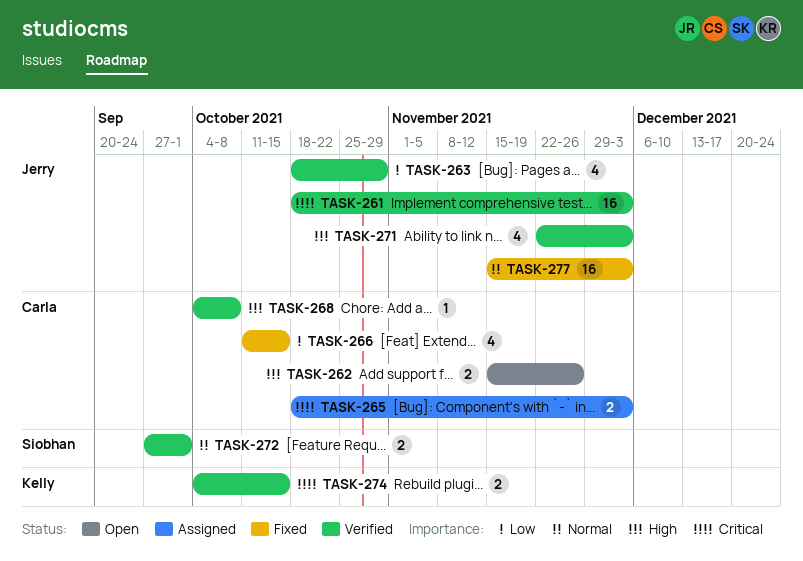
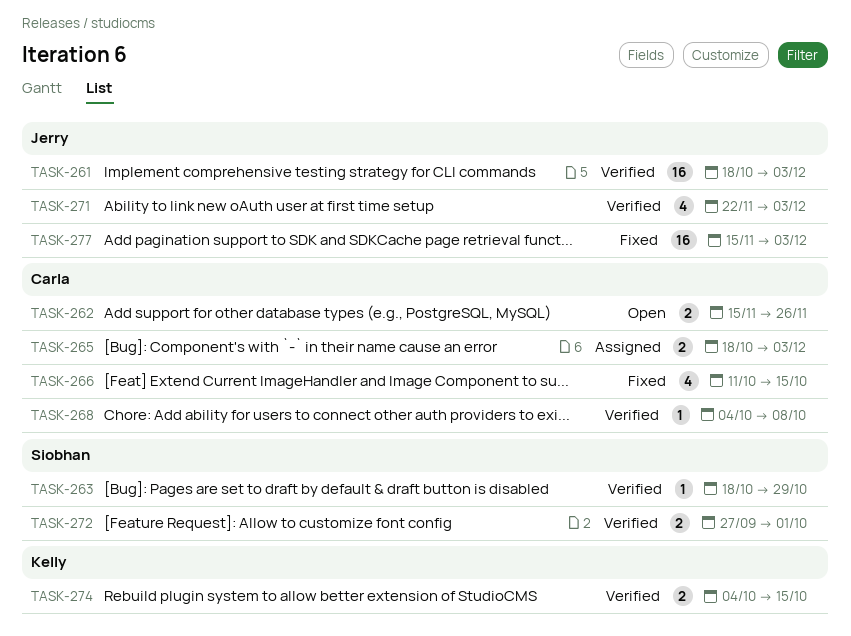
TASK-263, owner: Jerry -> Siobhan
TASK-263, estimate: 4 -> 1

